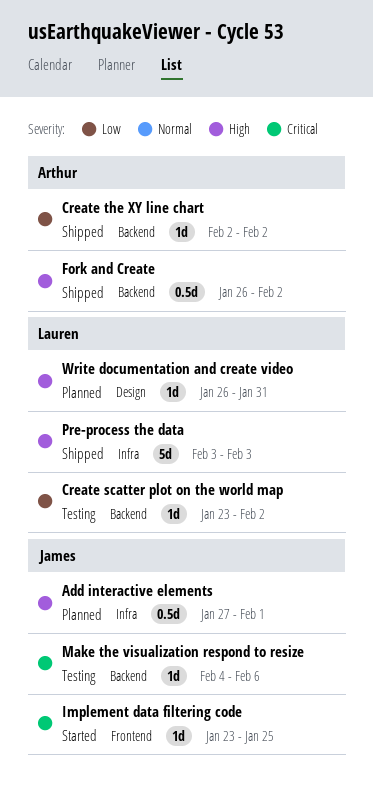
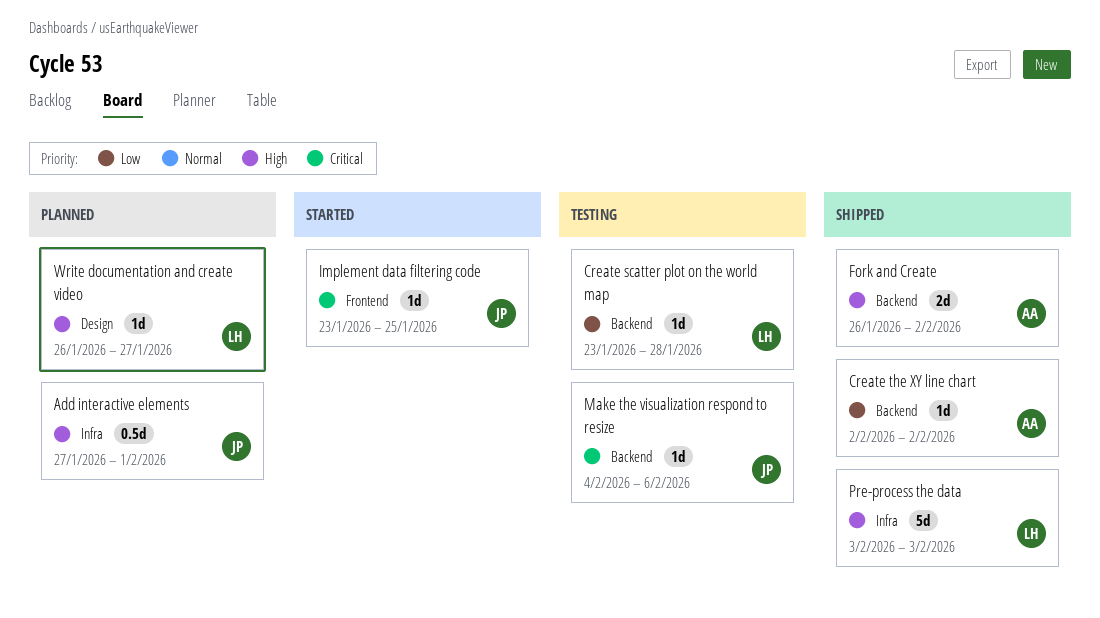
Create scatter plot on the world map, due: Feb 2 -> Jan 28
Fork and Create, estimate: 0.5d -> 2d
Write documentation and create video, due: Jan 31 -> Jan 27

